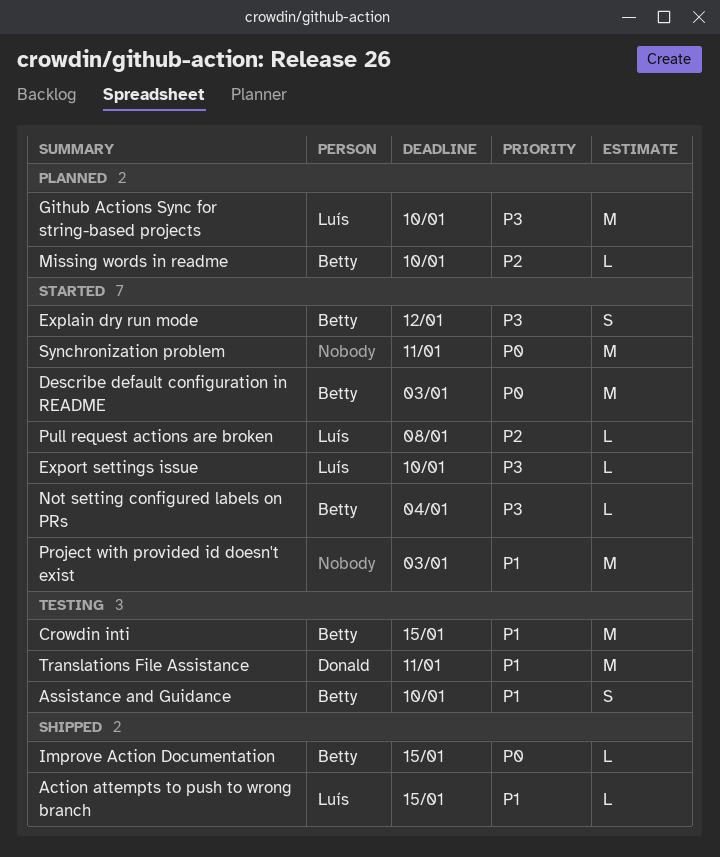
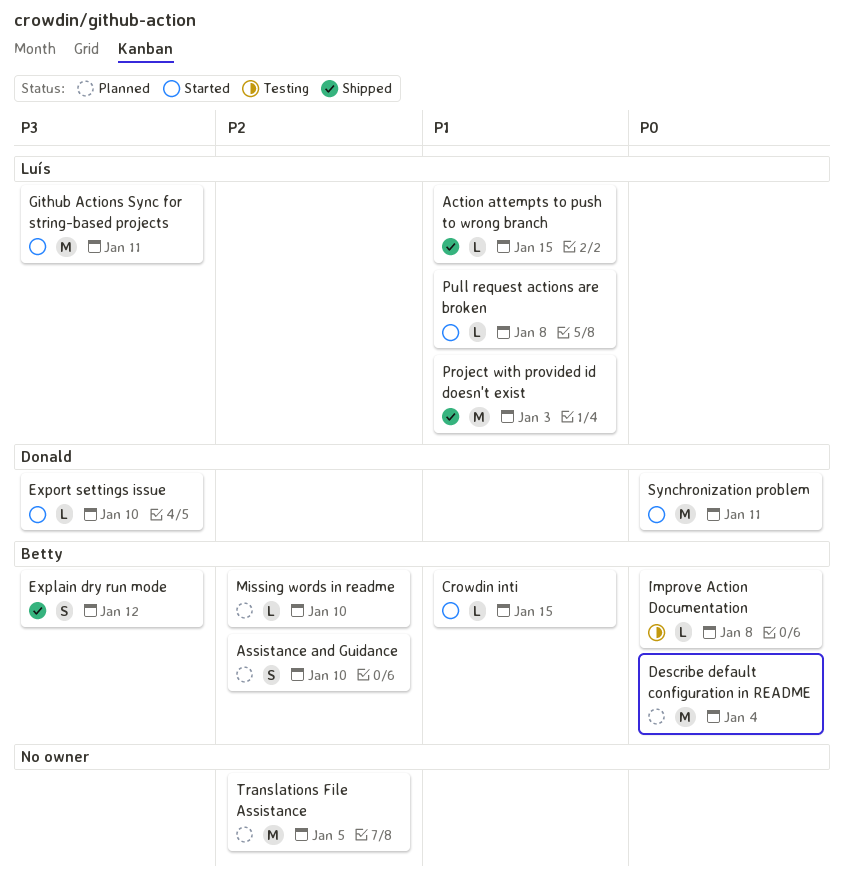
Assistance and Guidance, status: Testing -> Planned
Assistance and Guidance, priority: P1 -> P2
Crowdin inti, status: Testing -> Started
Crowdin inti, estimate: M -> L
Describe default configuration in README, status: Started -> Planned
Describe default configuration in README, due: Jan 3 -> Jan 4
Explain dry run mode, status: Started -> Shipped
Export settings issue, owner: Luís -> Donald
Github Actions Sync for string-based projects, status: Planned -> Started
Github Actions Sync for string-based projects, due: Jan 10 -> Jan 11
Improve Action Documentation, status: Shipped -> Testing
Improve Action Documentation, due: Jan 15 -> Jan 8
Not setting configured labels on PRs: present -> none
Project with provided id doesn't exist, status: Started -> Shipped
Project with provided id doesn't exist, owner: none -> Luís
Pull request actions are broken, priority: P2 -> P1
Synchronization problem, owner: none -> Donald
Translations File Assistance, status: Testing -> Planned
Translations File Assistance, owner: Donald -> none
Translations File Assistance, priority: P1 -> P2
Translations File Assistance, due: Jan 11 -> Jan 5

